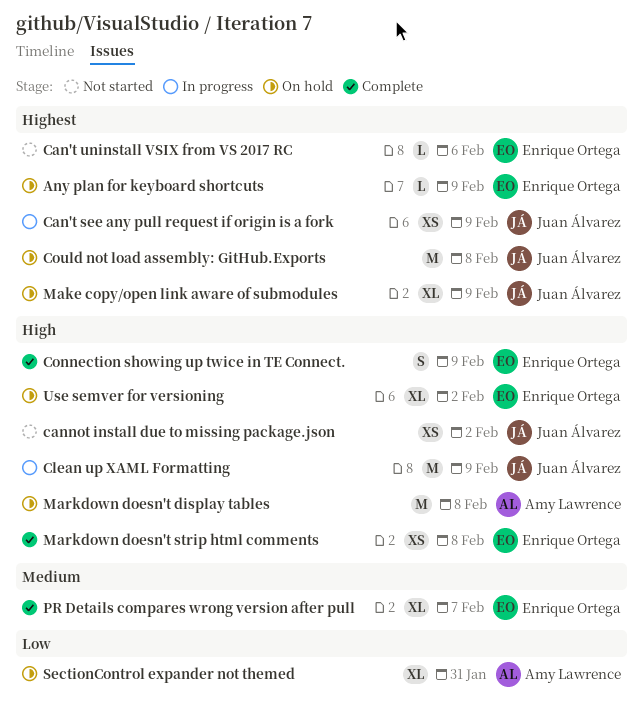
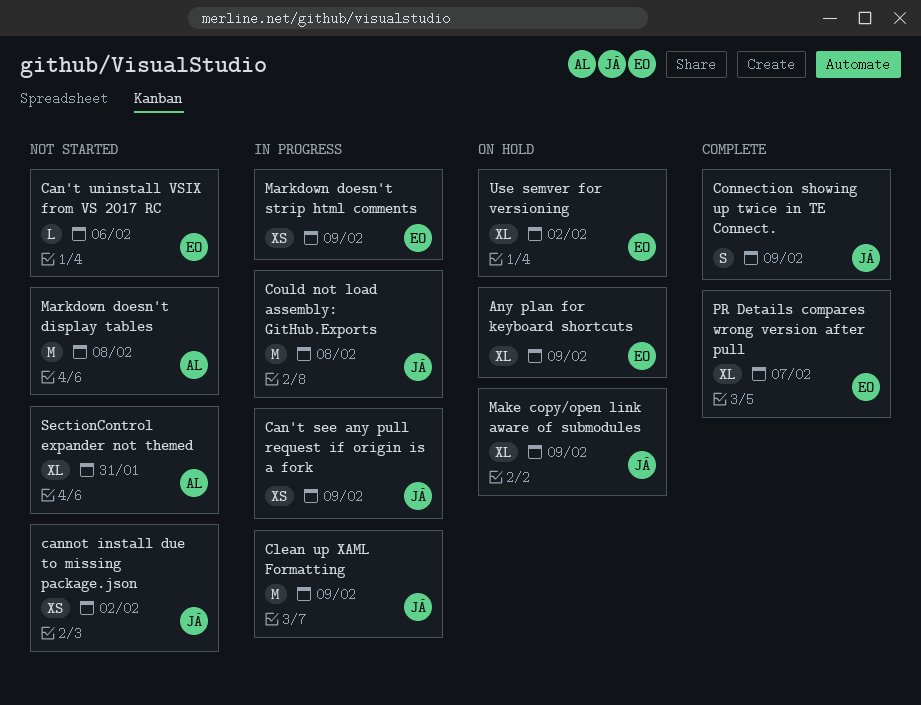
Any plan for keyboard shortcuts, estimate: L -> XL
Connection showing up twice in TE Connect., owner: Enrique Ortega -> Juan Álvarez
Could not load assembly: GitHub.Exports, status: On hold -> In progress
Markdown doesn't display tables, status: On hold -> Not started
Markdown doesn't strip html comments, status: Complete -> In progress
Markdown doesn't strip html comments, due: Feb 8 -> Feb 9
SectionControl expander not themed, status: On hold -> Not started

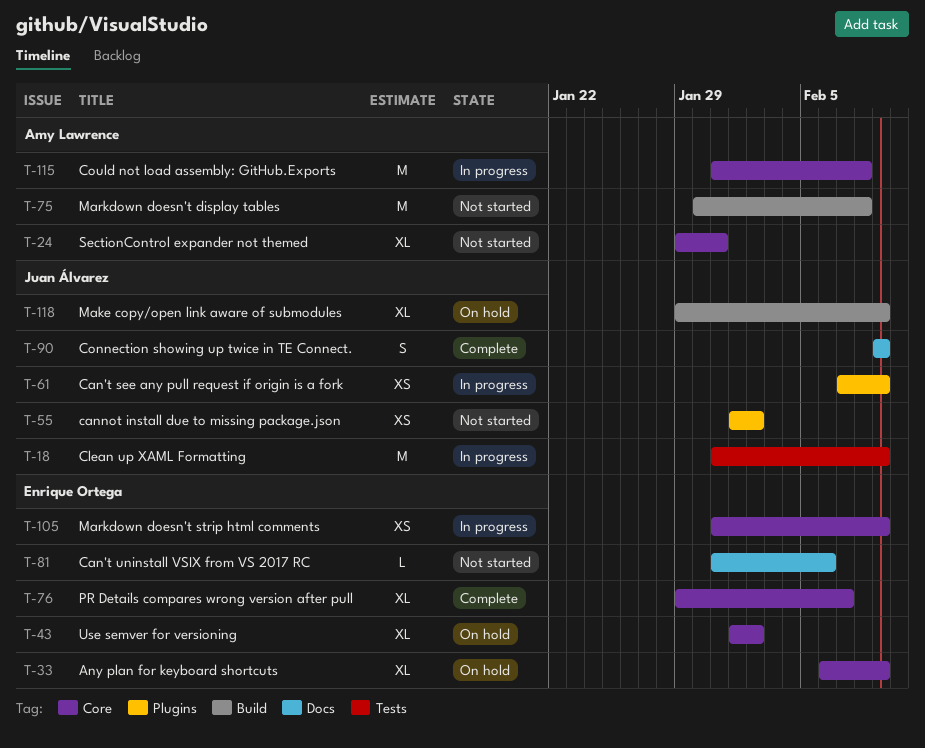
Could not load assembly: GitHub.Exports, owner: Juan Álvarez -> Amy Lawrence

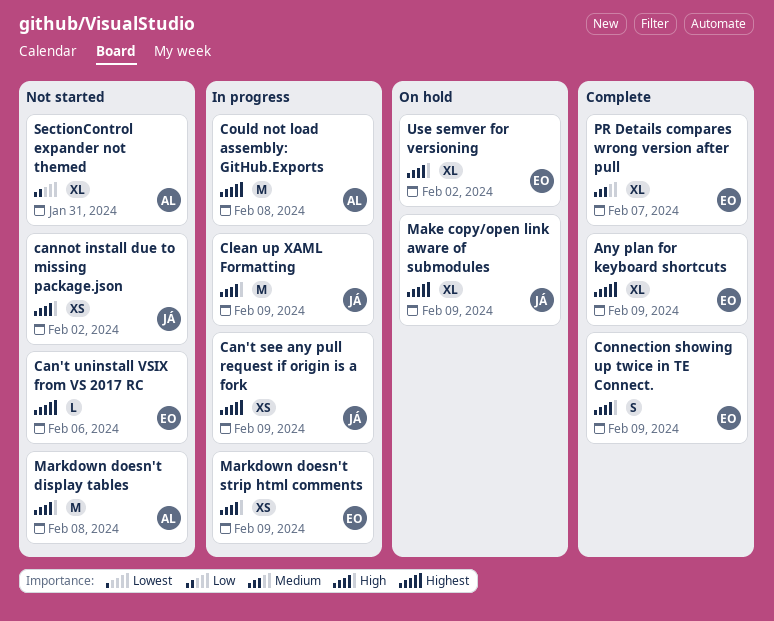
Any plan for keyboard shortcuts, status: On hold -> Complete
Connection showing up twice in TE Connect., owner: Juan Álvarez -> Enrique Ortega

